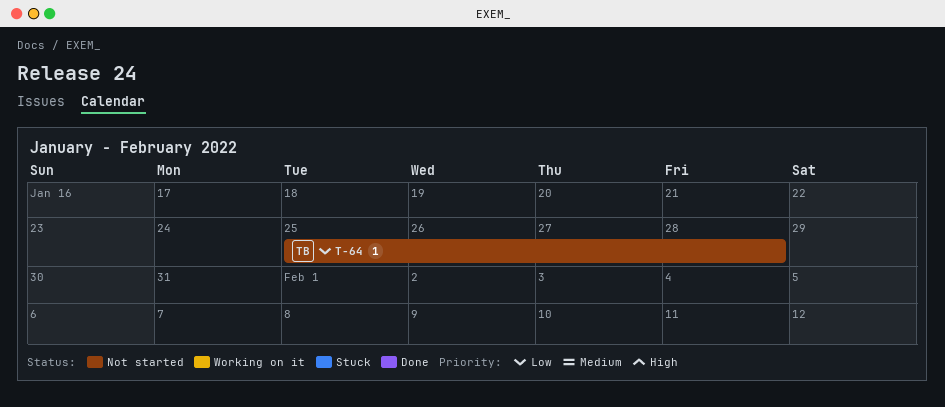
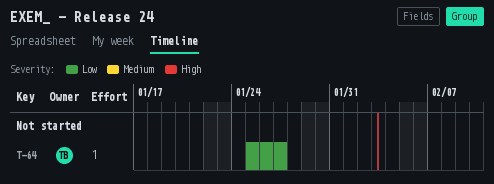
T-64, due: Jan 28 -> Jan 27

